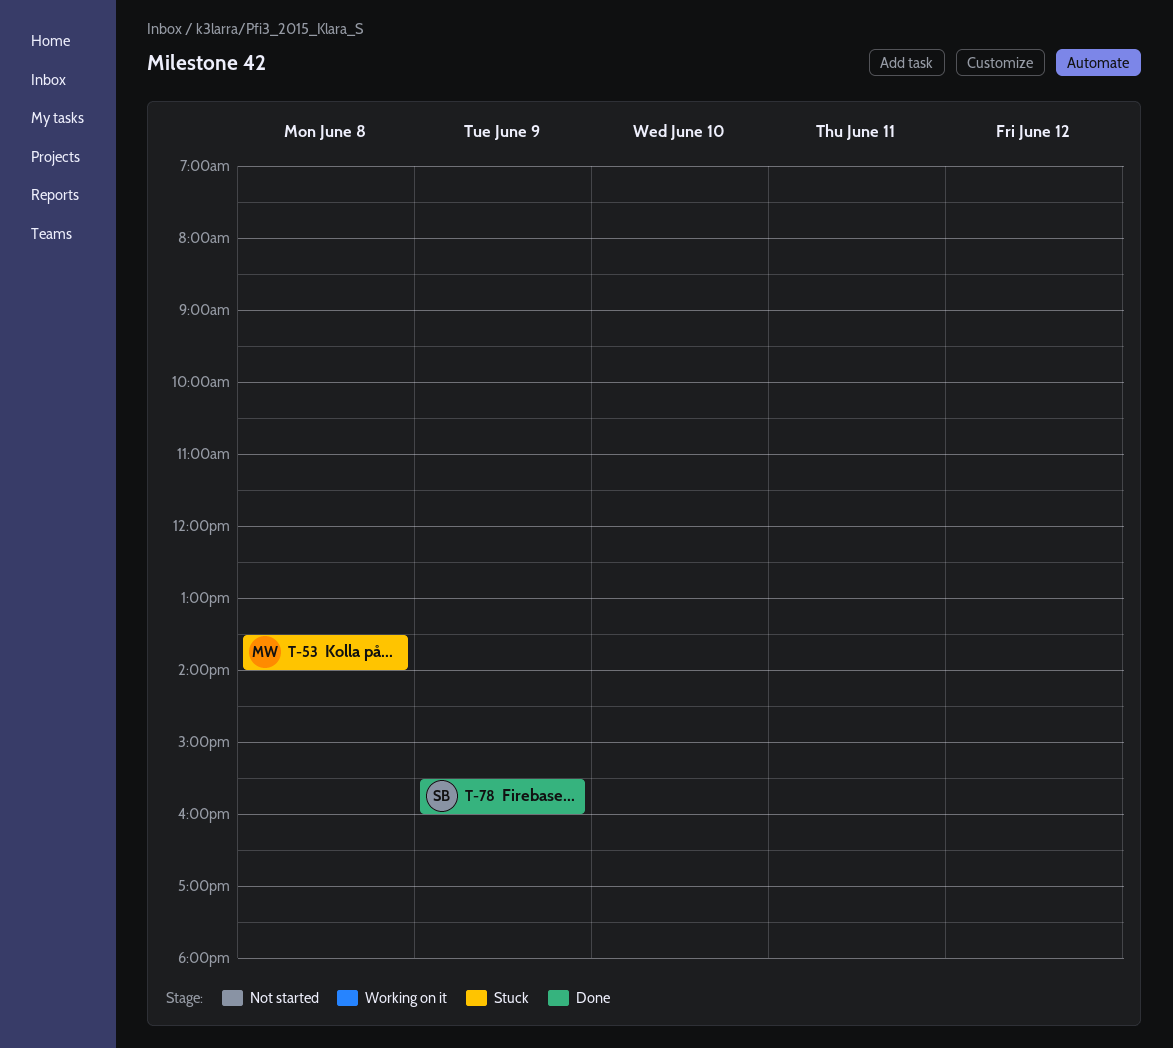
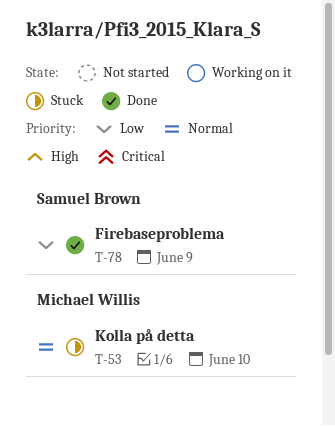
T-53, day: Jun 8 -> Jun 10

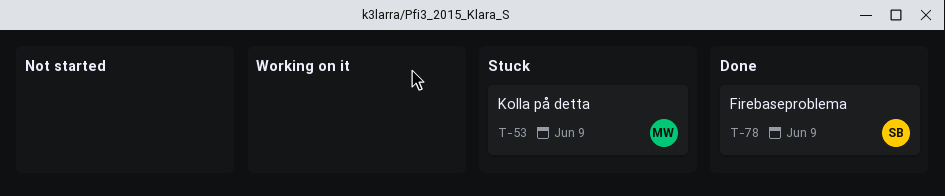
T-53, day: Jun 10 -> Jun 9

